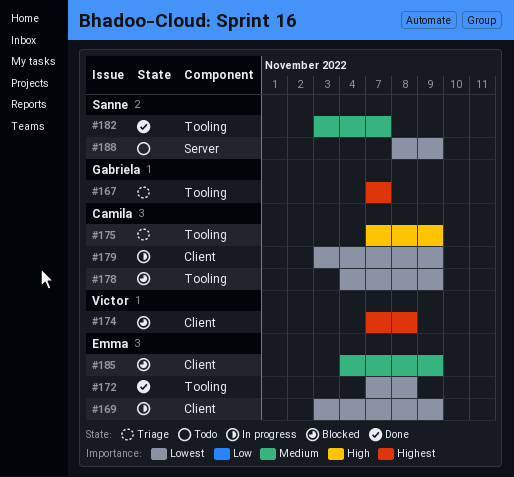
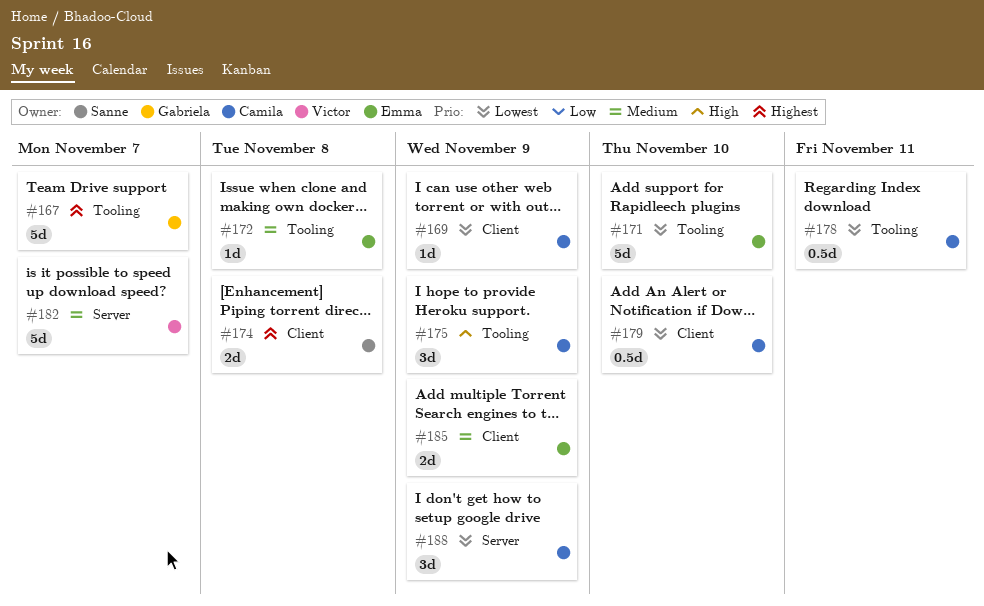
#169, owner: Emma -> Camila
#171: none -> present
#172, priority: Lowest -> Medium
#174, owner: Victor -> Sanne
#178, due: Nov 9 -> Nov 11
#179, due: Nov 9 -> Nov 10
#182, owner: Sanne -> Victor
#182, label: Tooling -> Server
#188, owner: Sanne -> Camila

